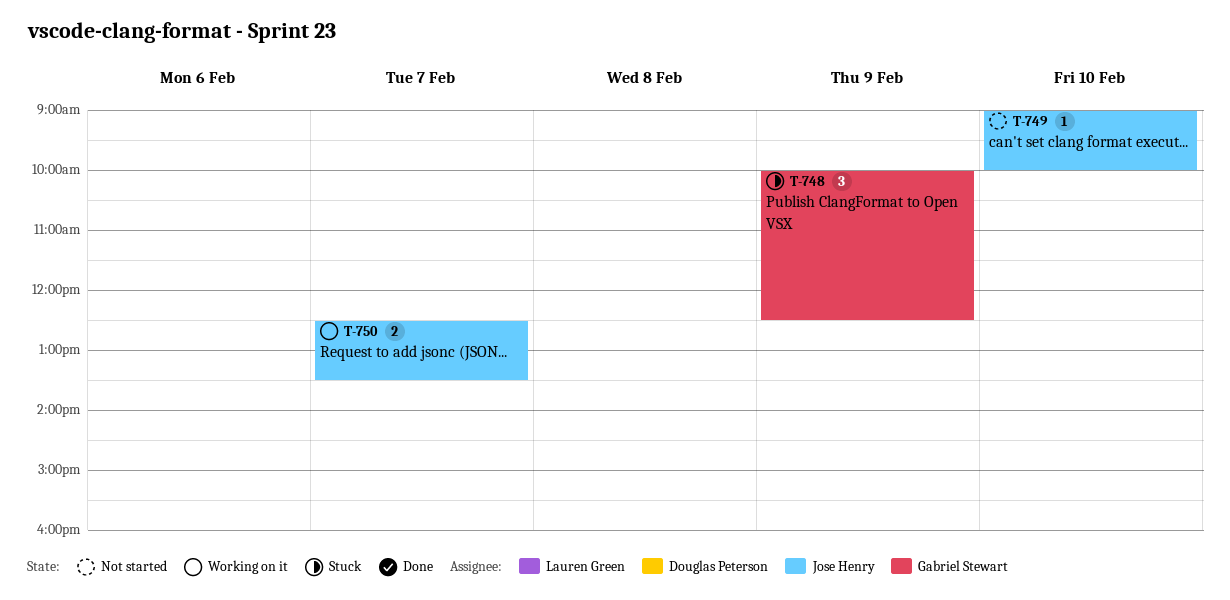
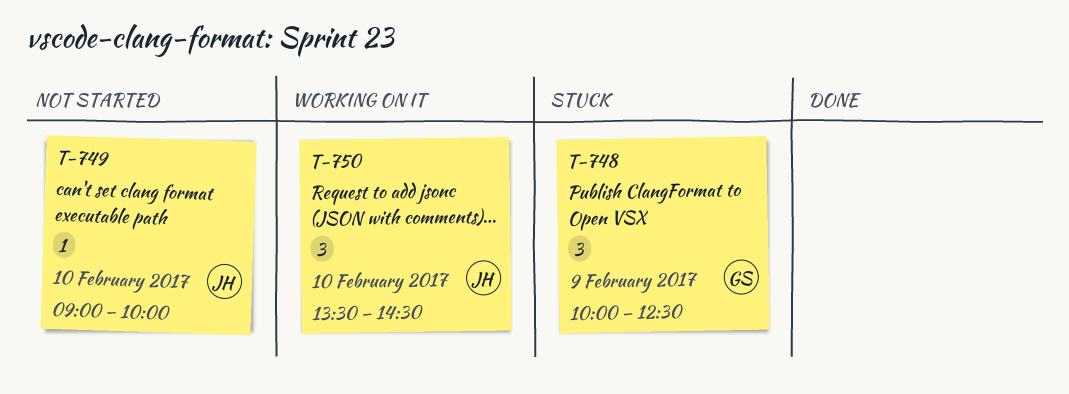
T-750, estimate: 2 -> 3
T-750, day: Feb 7 -> Feb 10
T-750, begins: 12:30 -> 13:30
T-750, ends: 13:30 -> 14:30

